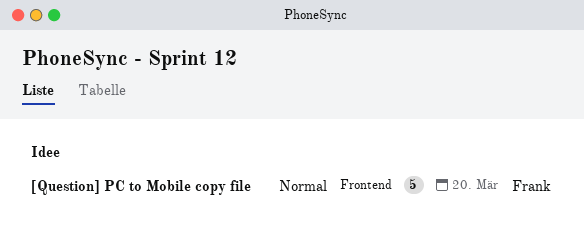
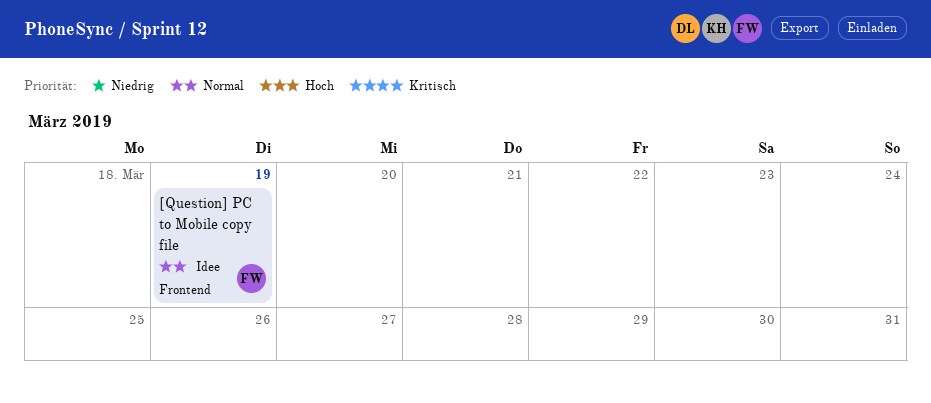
[Question] PC to Mobile copy file, due: Mar 20 -> Mar 19

